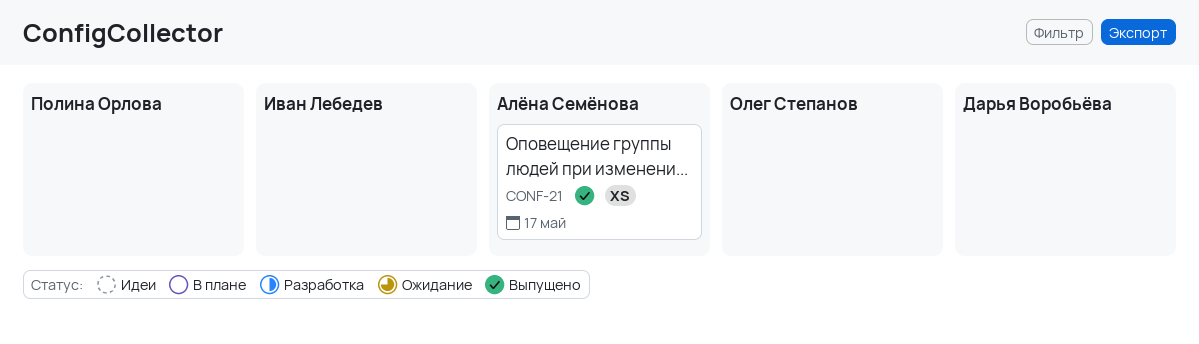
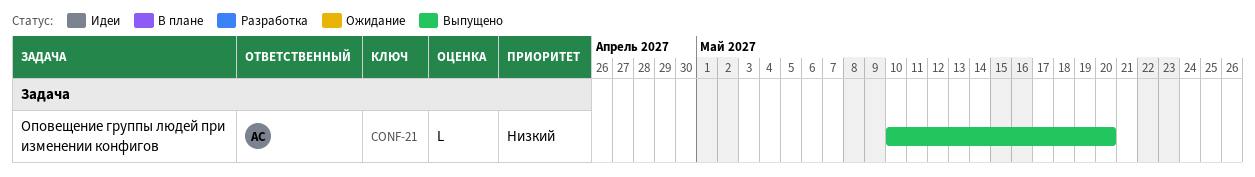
CONF-21, estimate: XS -> L
CONF-21, due: May 17 -> May 20

